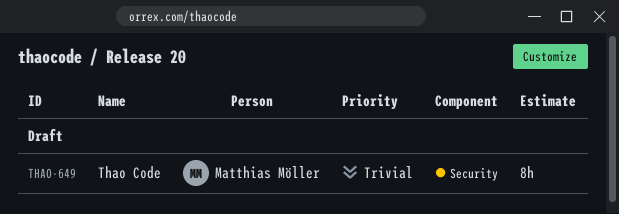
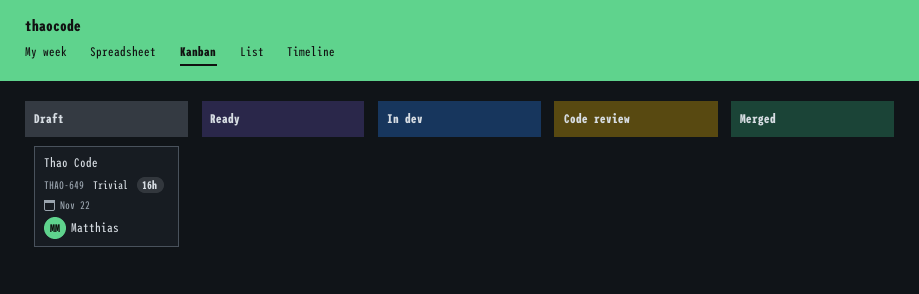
THAO-649, estimate: 8h -> 16h

